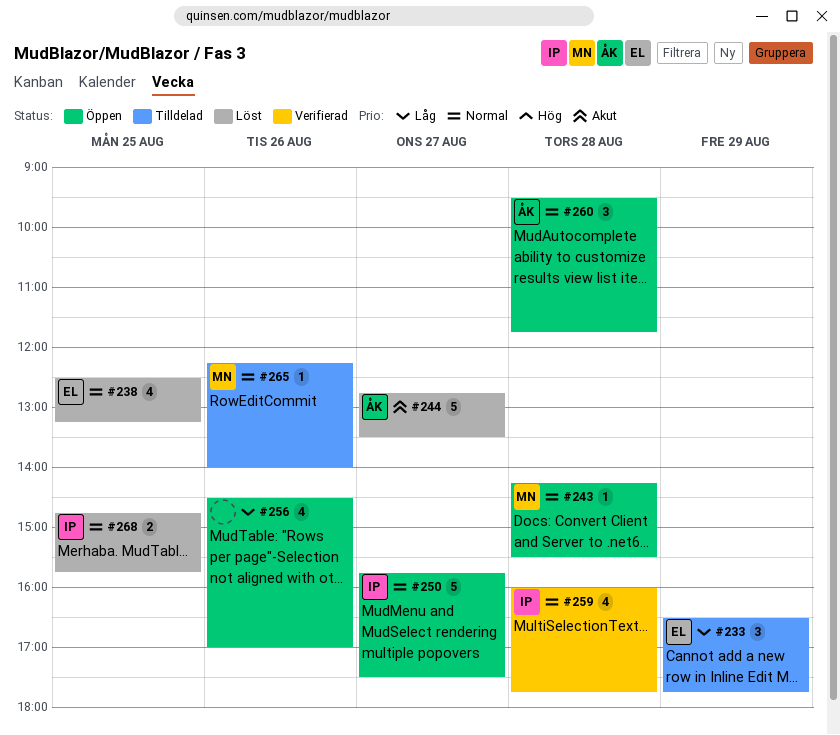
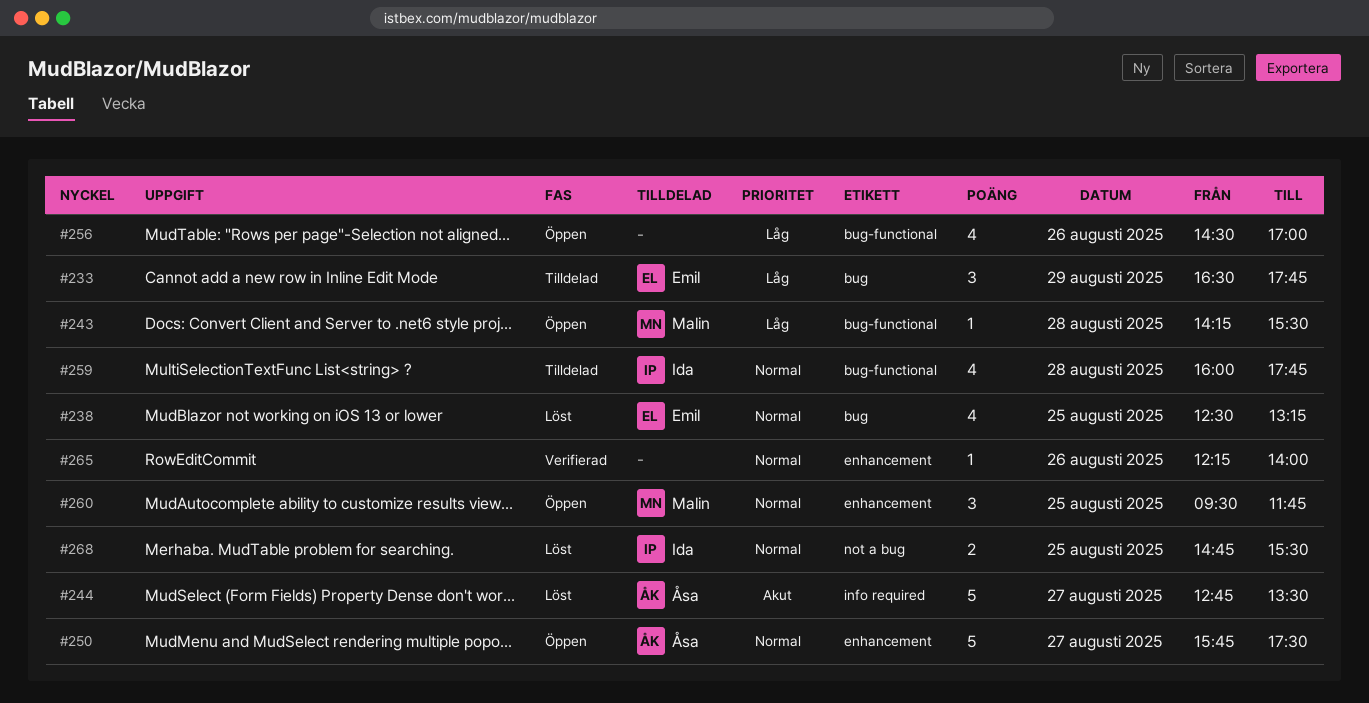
#243, priority: Normal -> Låg
#250, owner: Ida -> Åsa
#259, status: Verifierad -> Tilldelad
#260, owner: Åsa -> Malin
#260, day: Aug 28 -> Aug 25
#265, status: Tilldelad -> Verifierad
#265, owner: Malin -> none
#268, ends: 15:45 -> 15:30

